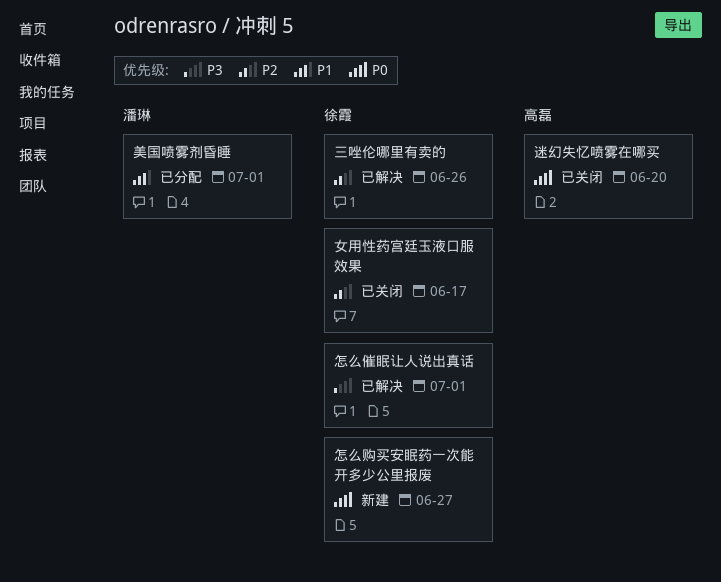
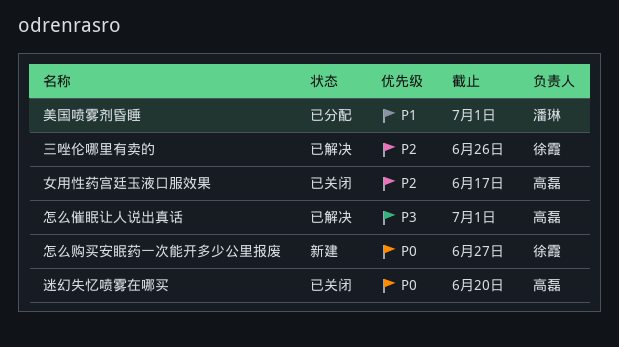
女用性药宫廷玉液口服效果, owner: 徐霞 -> 高磊
怎么催眠让人说出真话, owner: 徐霞 -> 高磊

